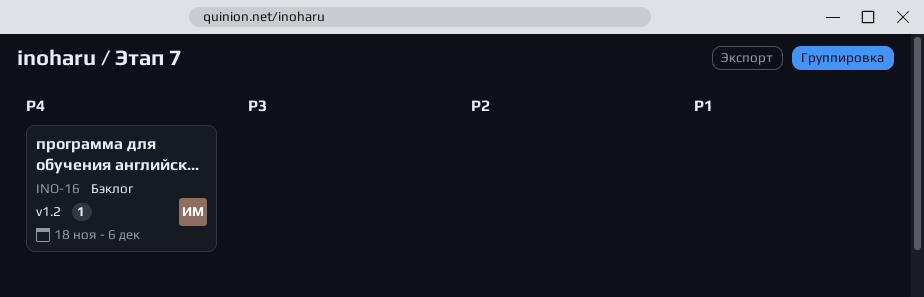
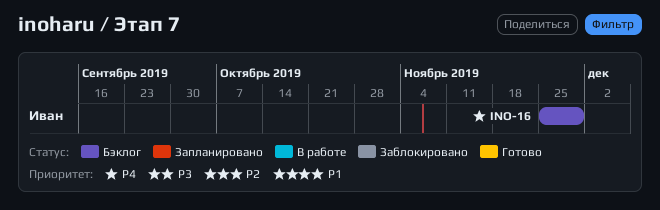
INO-16, start: Nov 18 -> Nov 25
INO-16, due: Dec 6 -> Nov 29

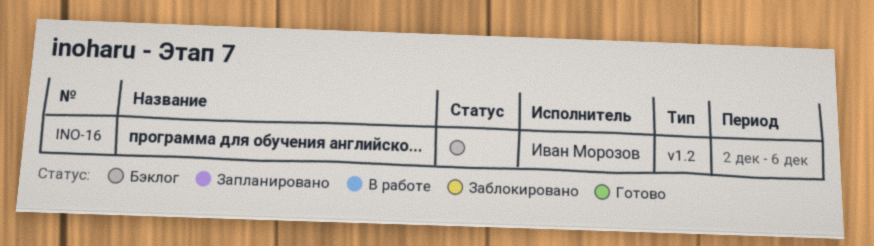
INO-16, start: Nov 25 -> Dec 2
INO-16, due: Nov 29 -> Dec 6

